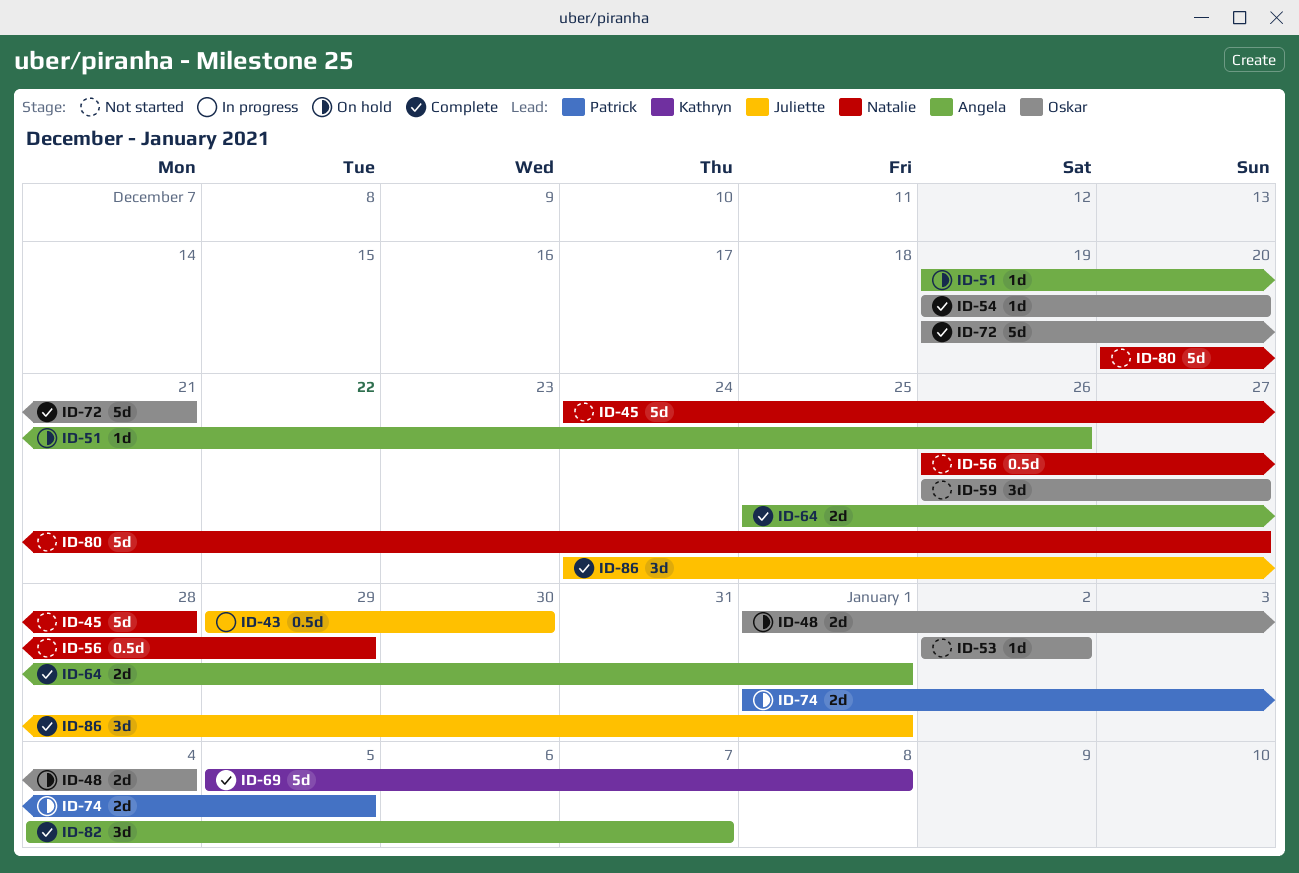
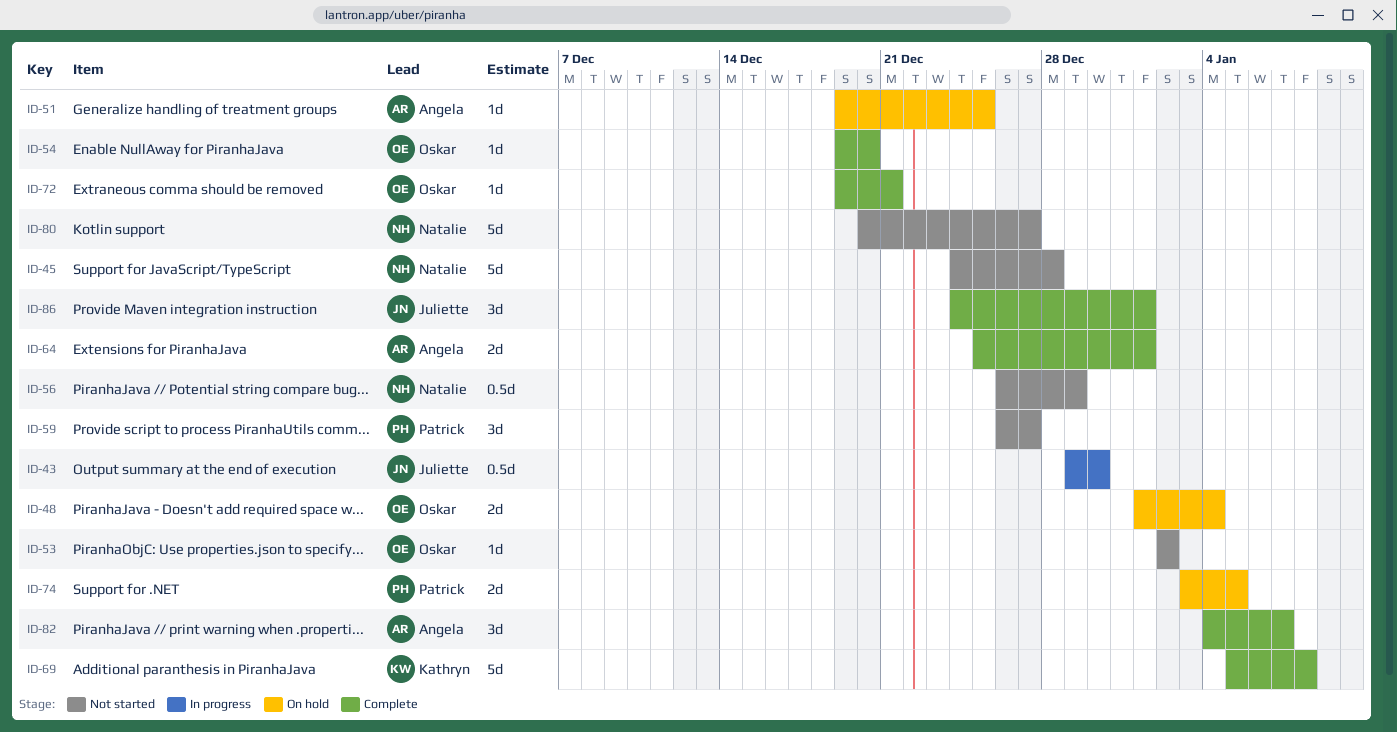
ID-51, due: Dec 26 -> Dec 25
ID-59, owner: Oskar -> Patrick
ID-72, estimate: 5d -> 1d
ID-74, start: Jan 1 -> Jan 3

